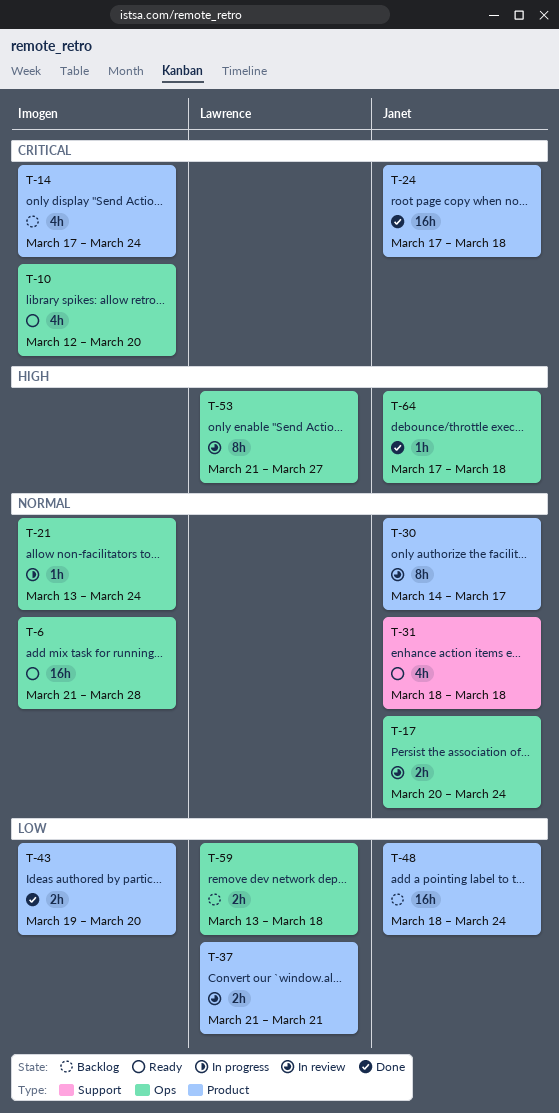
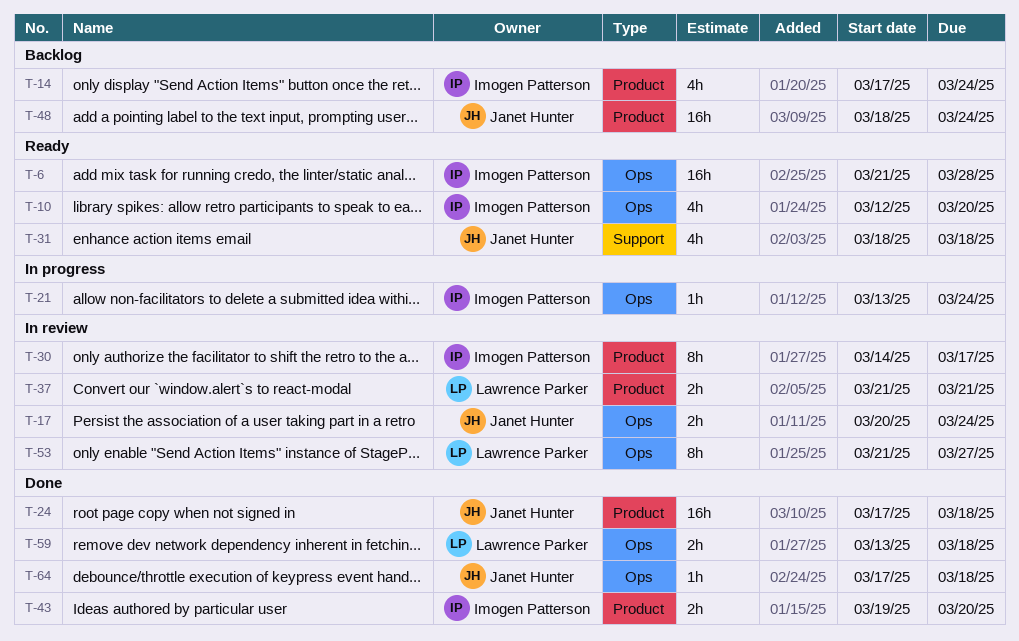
T-30, owner: Janet Hunter -> Imogen Patterson
T-59, status: Backlog -> Done

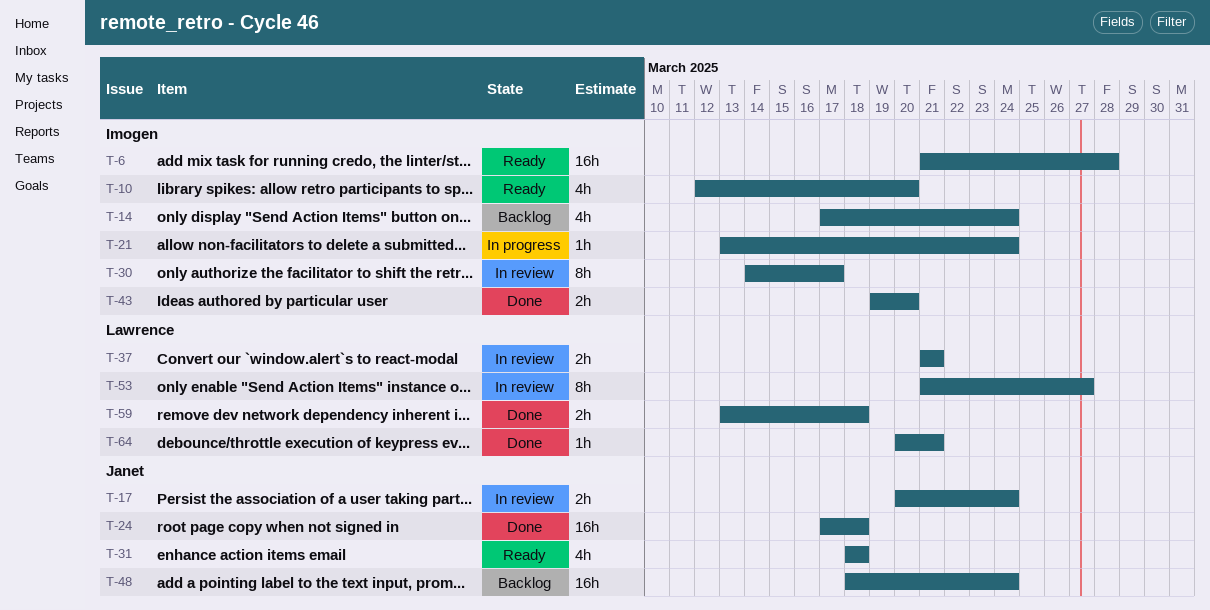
T-64, owner: Janet Hunter -> Lawrence Parker
T-64, start: Mar 17 -> Mar 20
T-64, due: Mar 18 -> Mar 21

